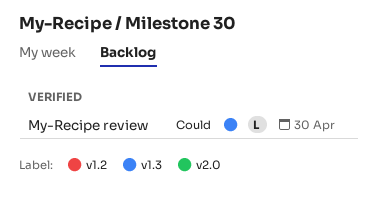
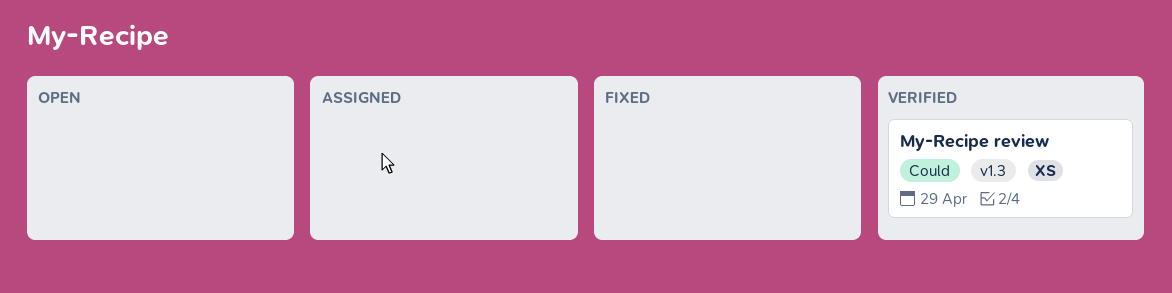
My-Recipe review, estimate: L -> XS
My-Recipe review, due: Apr 30 -> Apr 29

